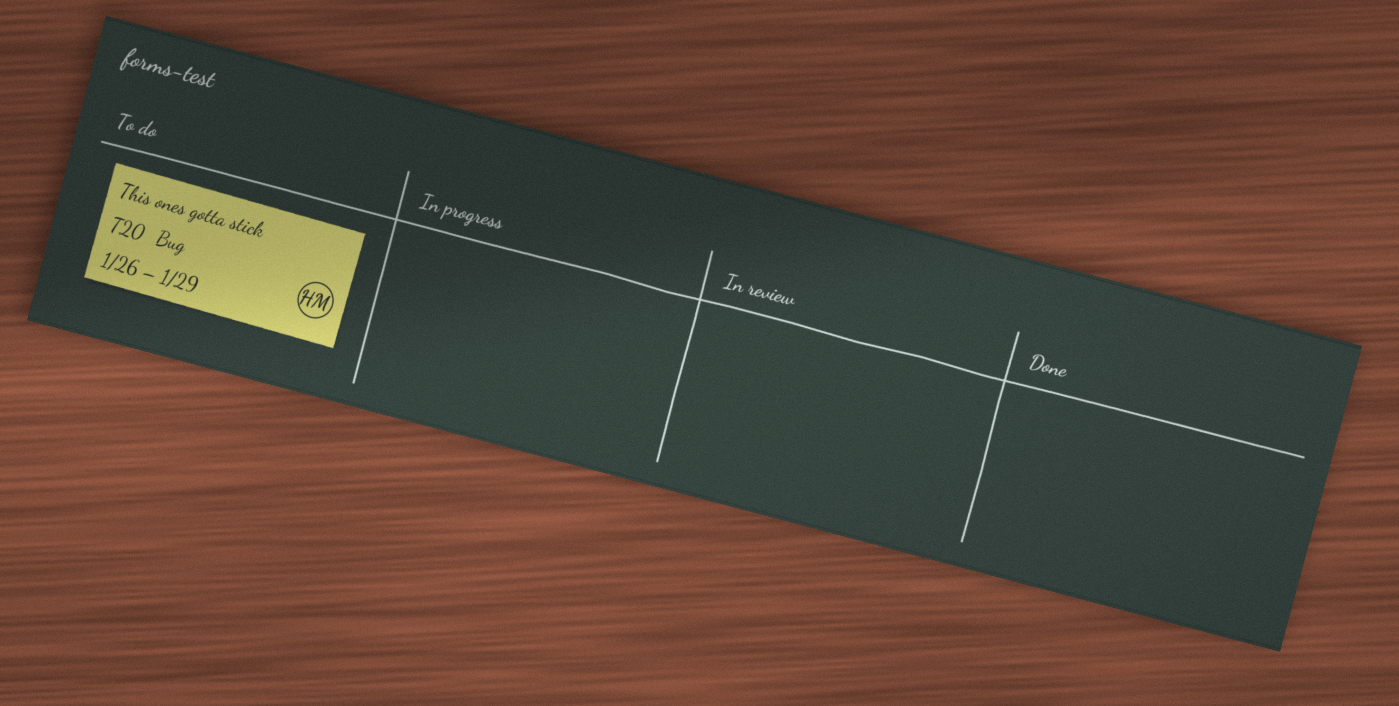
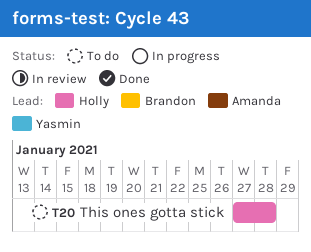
T20, start: Jan 26 -> Jan 27
T20, due: Jan 29 -> Jan 28

